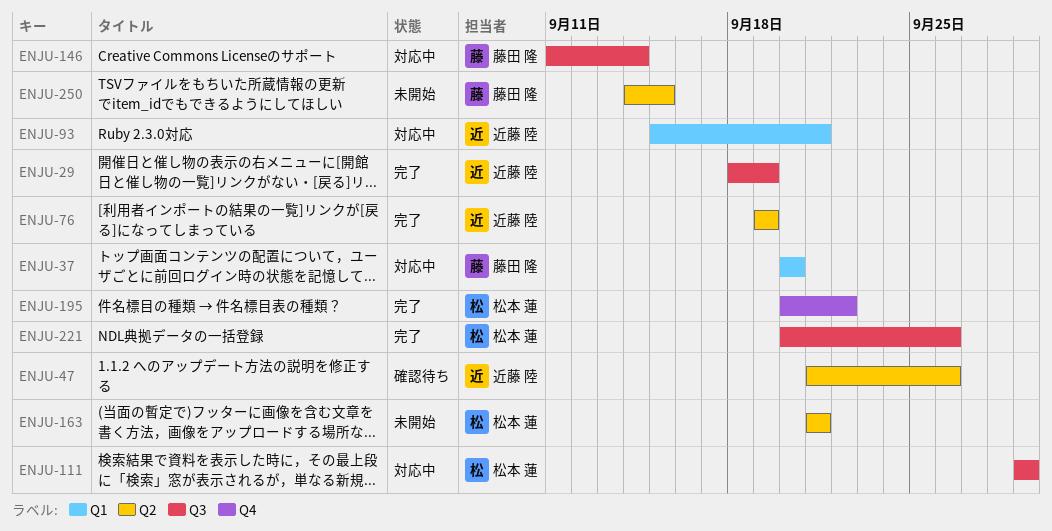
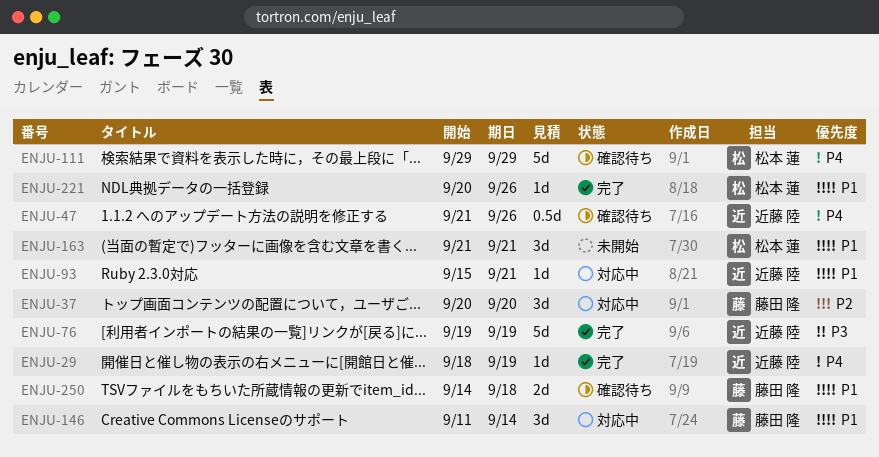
ENJU-111, status: 対応中 -> 確認待ち
ENJU-195: present -> none
ENJU-250, status: 未開始 -> 確認待ち
ENJU-250, due: Sep 15 -> Sep 18

